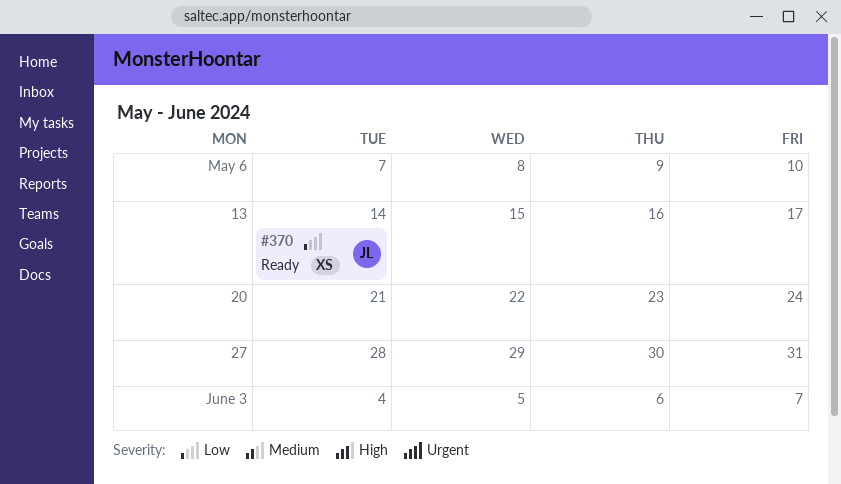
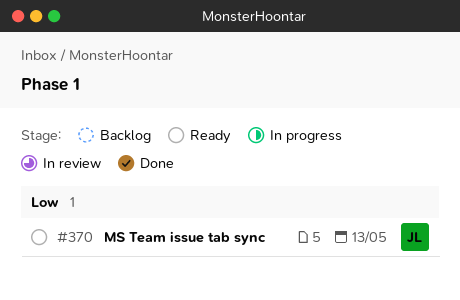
#370, due: May 14 -> May 13

